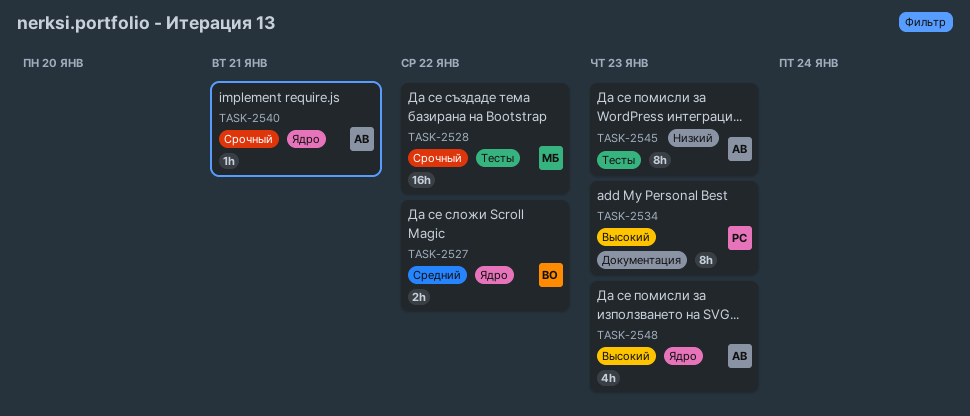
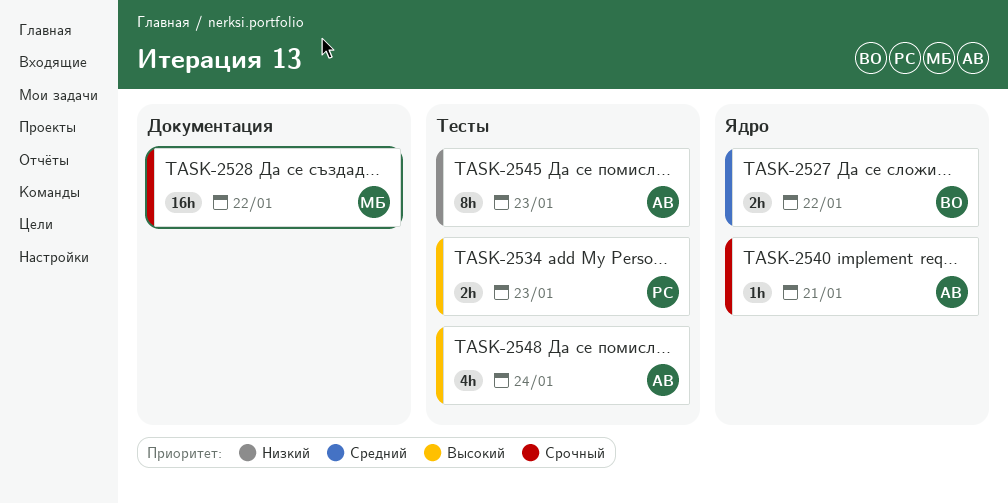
TASK-2528, label: Тесты -> Документация
TASK-2534, label: Документация -> Тесты
TASK-2534, estimate: 8h -> 2h
TASK-2548, label: Ядро -> Тесты
TASK-2548, due: Jan 23 -> Jan 24

